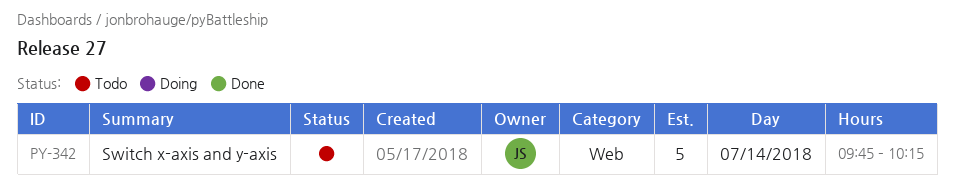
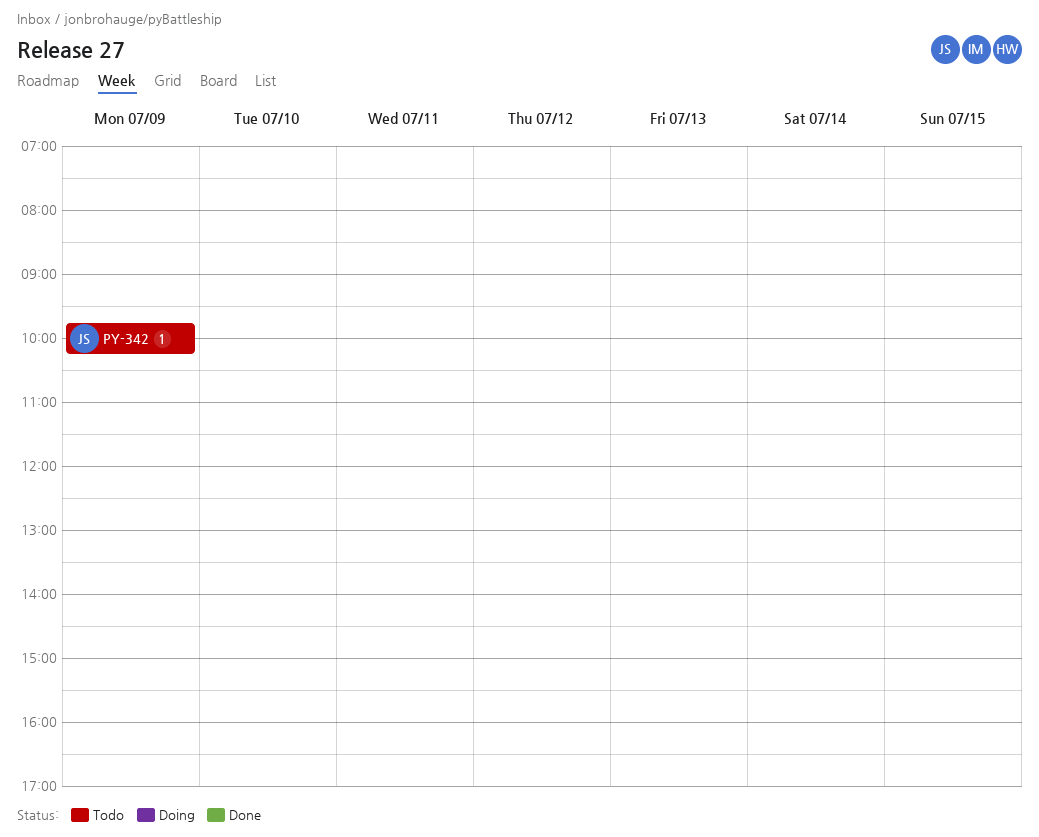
PY-342, estimate: 5 -> 1
PY-342, day: Jul 14 -> Jul 9

